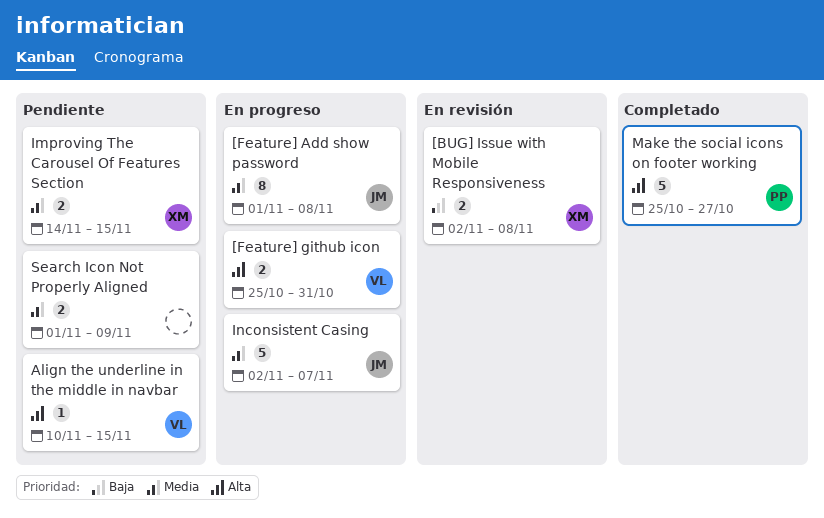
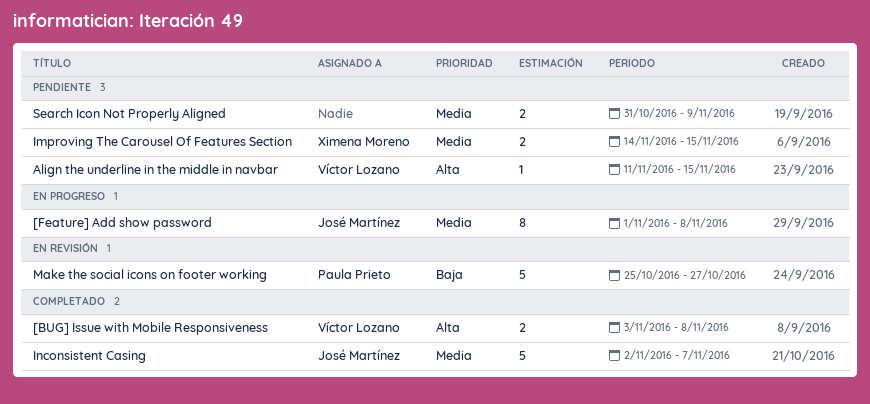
[BUG] Issue with Mobile Responsiveness, status: En revisión -> Completado
[BUG] Issue with Mobile Responsiveness, owner: Ximena Moreno -> Víctor Lozano
[BUG] Issue with Mobile Responsiveness, priority: Baja -> Alta
[BUG] Issue with Mobile Responsiveness, start: Nov 2 -> Nov 3
[Feature] github icon: present -> none
Align the underline in the middle in navbar, start: Nov 10 -> Nov 11
Inconsistent Casing, status: En progreso -> Completado
Make the social icons on footer working, status: Completado -> En revisión
Make the social icons on footer working, priority: Alta -> Baja
Search Icon Not Properly Aligned, start: Nov 1 -> Oct 31

